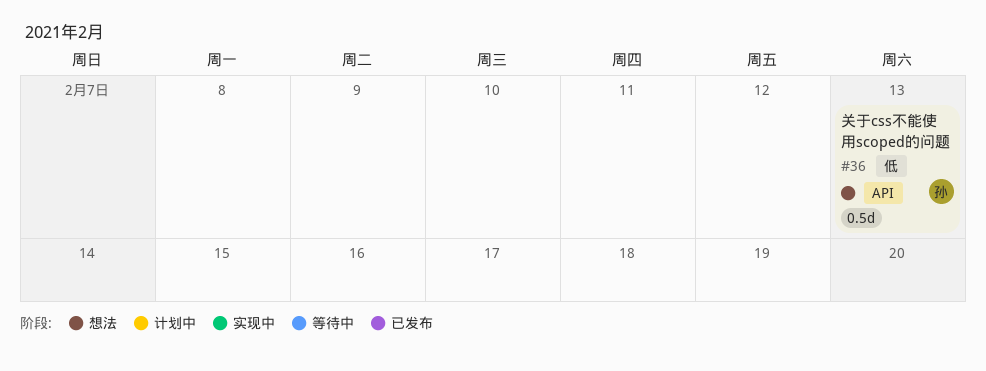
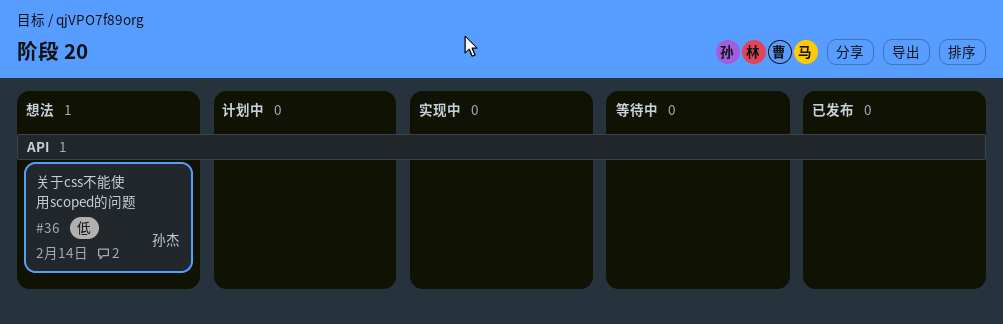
#36, due: Feb 13 -> Feb 14

